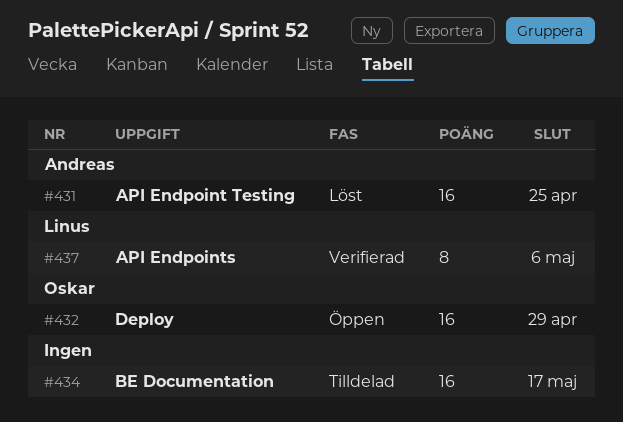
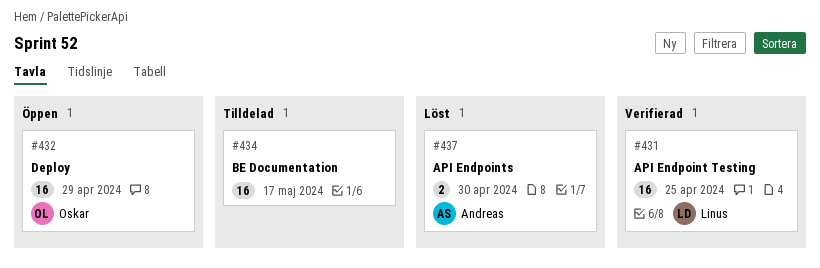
#431, status: Löst -> Verifierad
#431, owner: Andreas -> Linus
#437, status: Verifierad -> Löst
#437, owner: Linus -> Andreas
#437, estimate: 8 -> 2
#437, due: May 6 -> Apr 30

